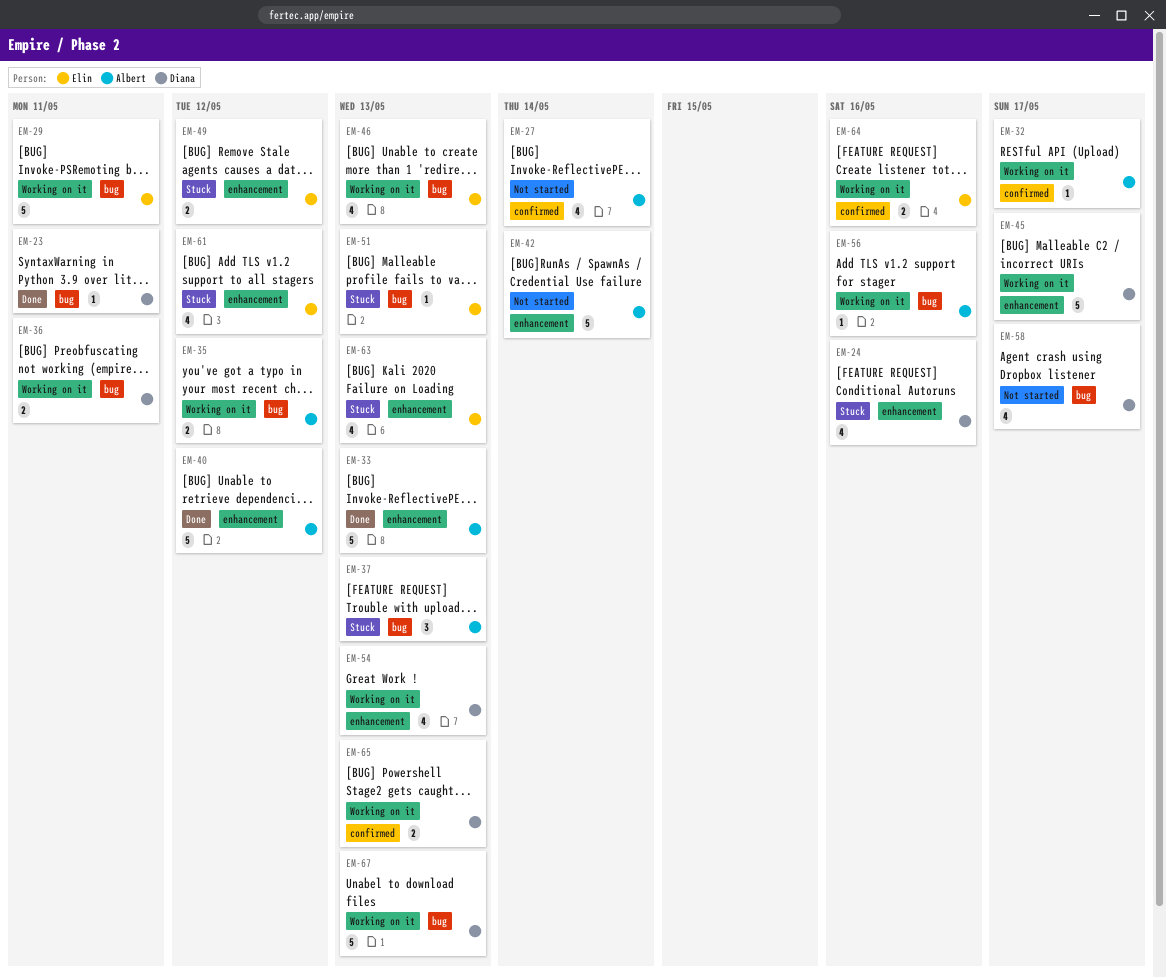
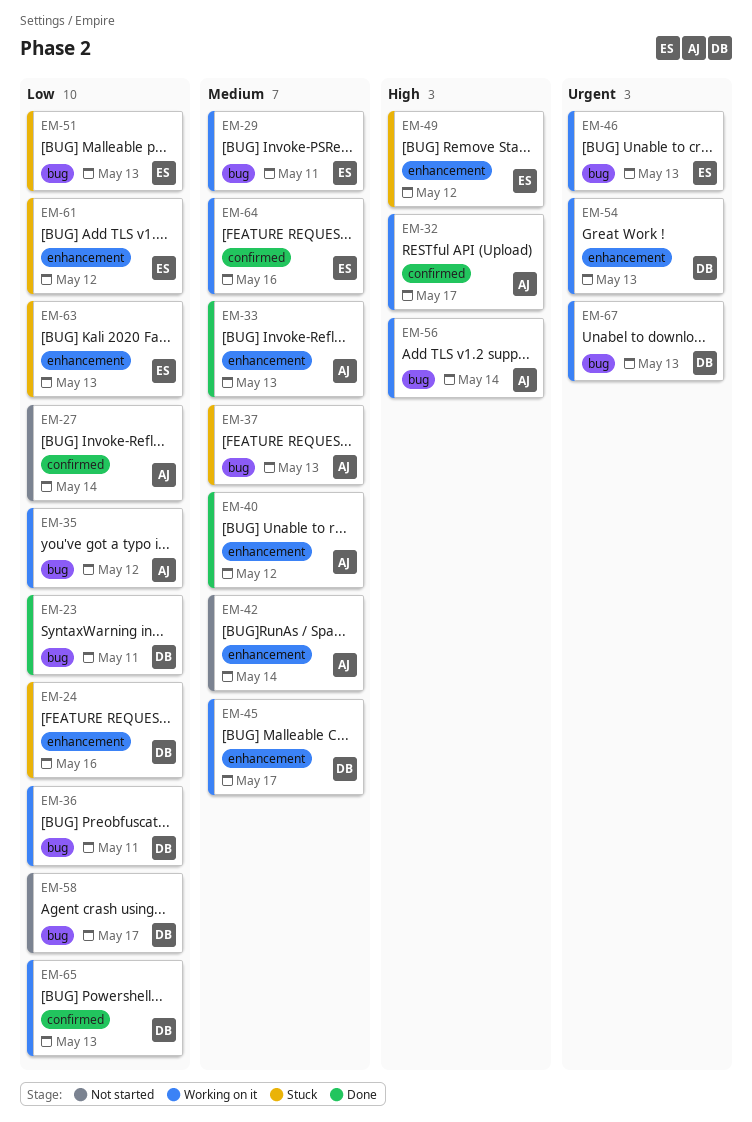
EM-56, due: May 16 -> May 14

